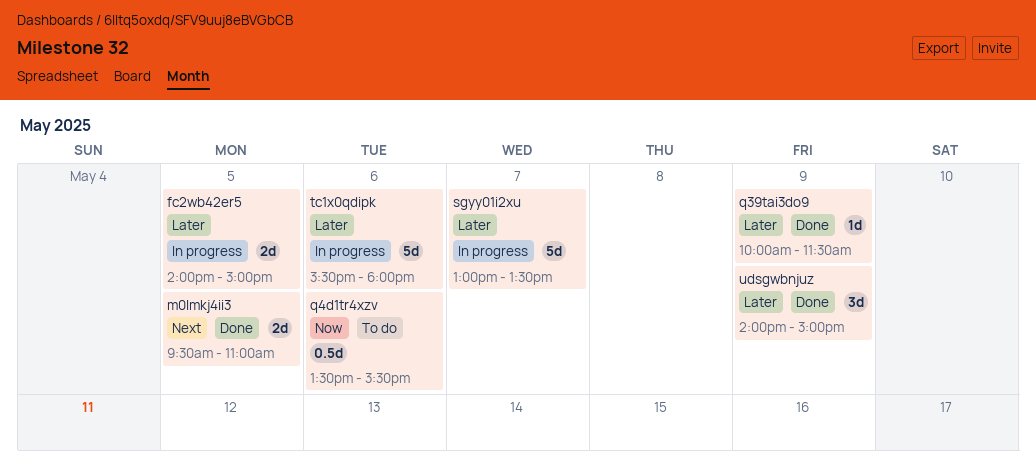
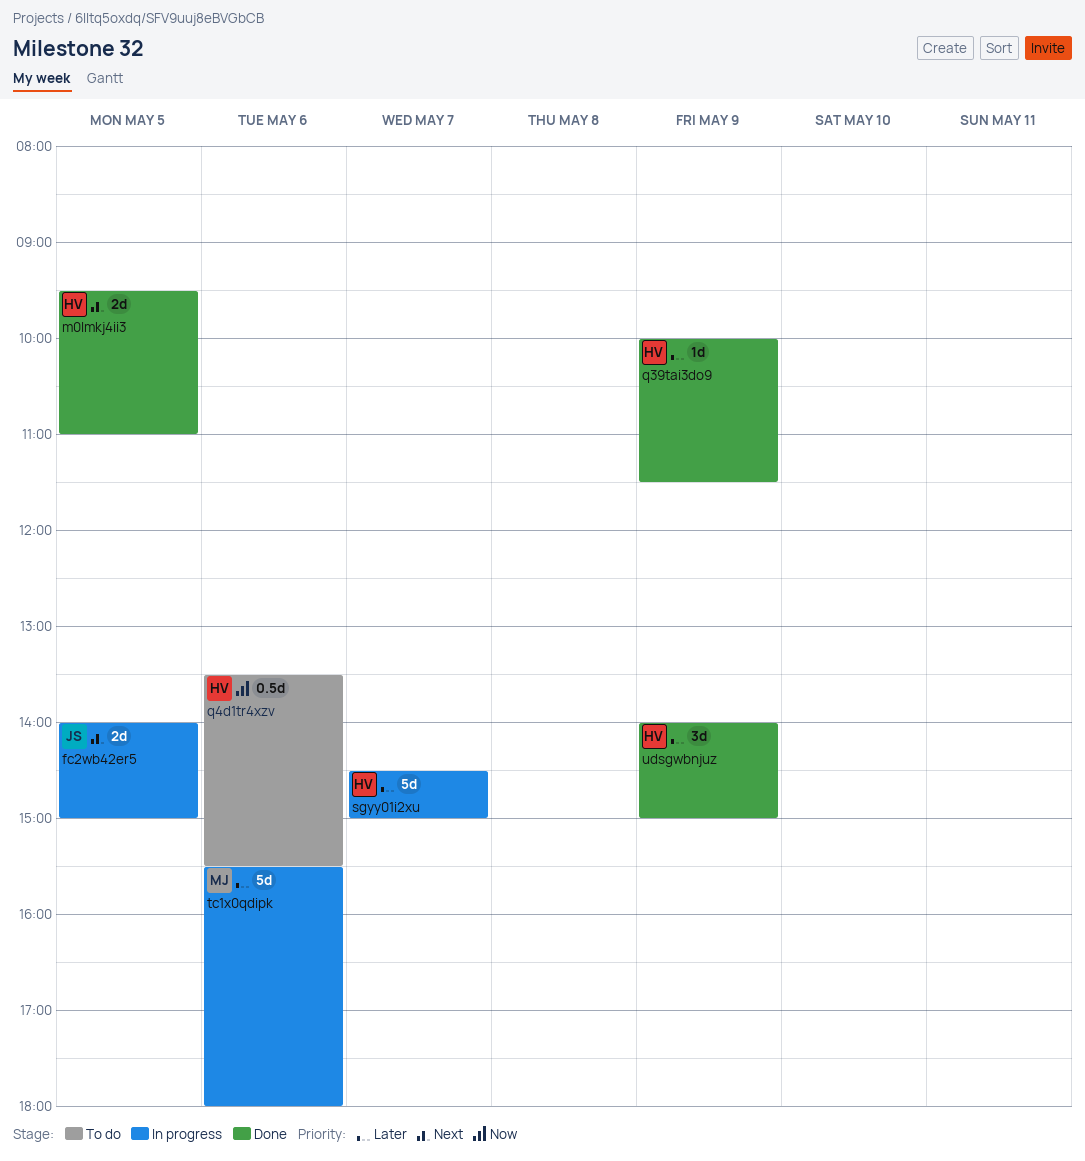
fc2wb42er5, priority: Later -> Next
sgyy01i2xu, begins: 13:00 -> 14:30
sgyy01i2xu, ends: 13:30 -> 15:00

